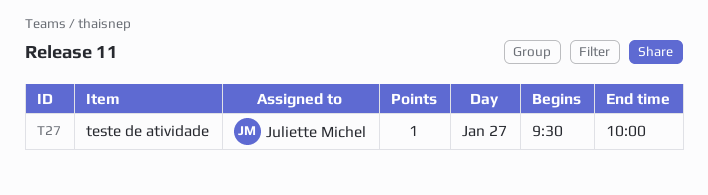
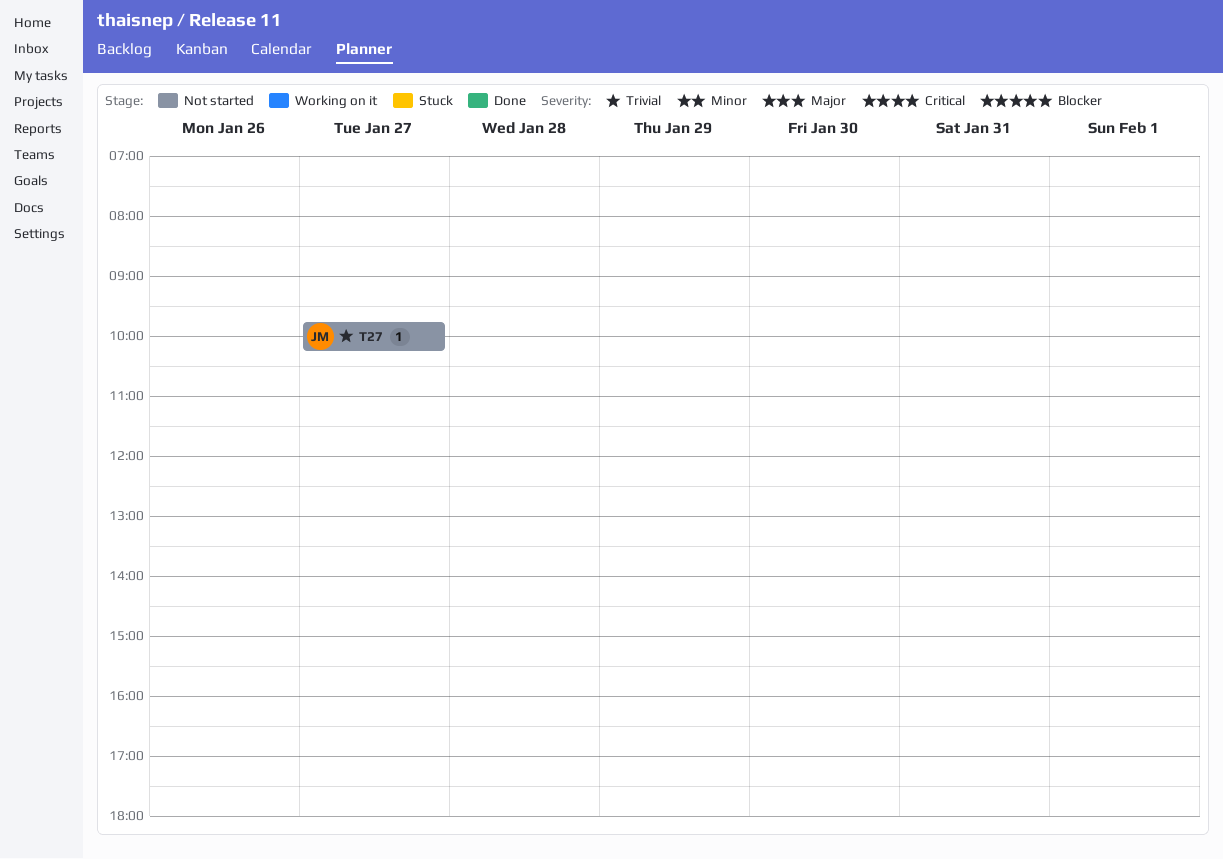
T27, begins: 09:30 -> 09:45
T27, ends: 10:00 -> 10:15

